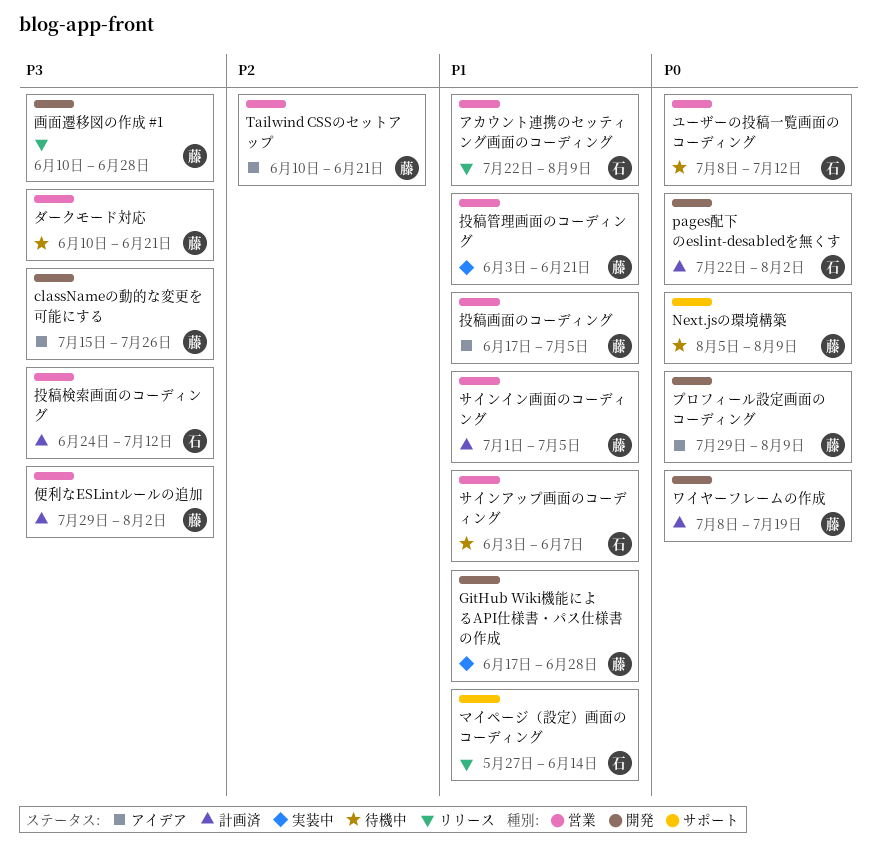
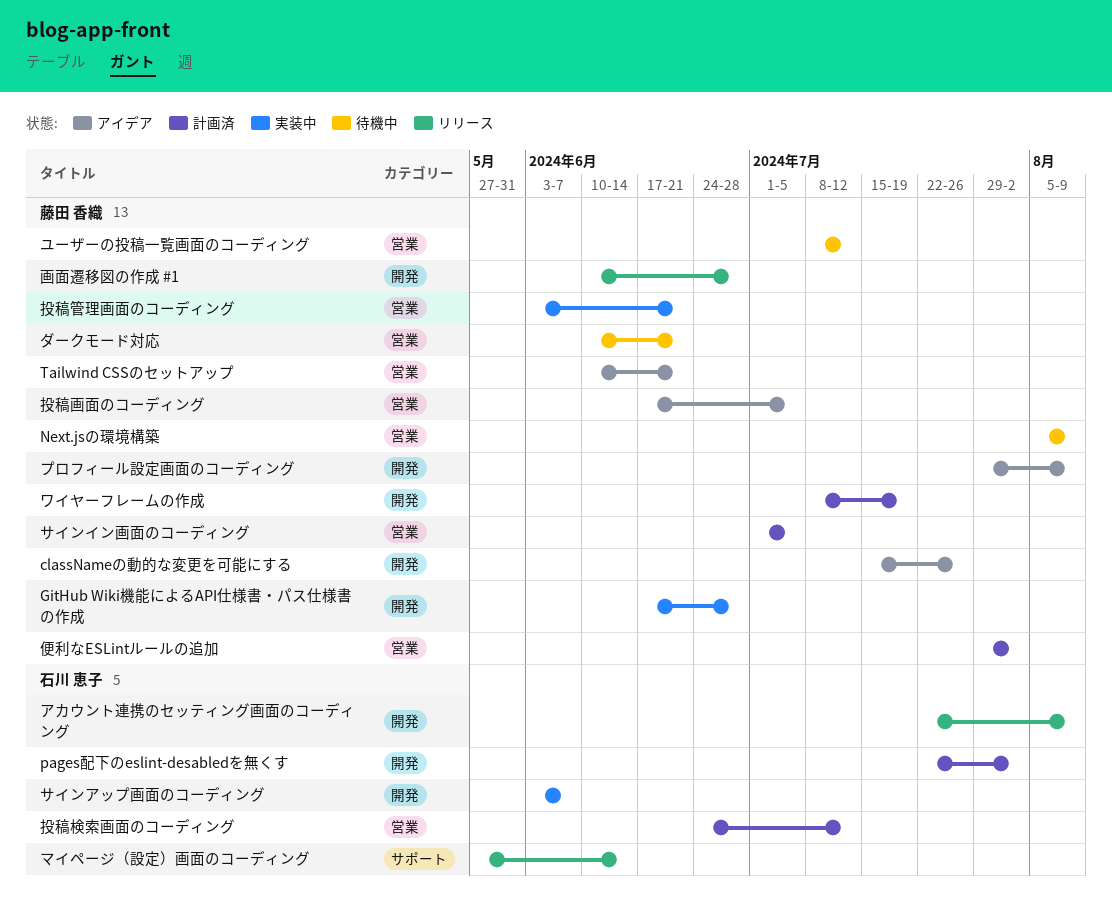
Next.jsの環境構築, label: サポート -> 営業
アカウント連携のセッティング画面のコーディング, label: 営業 -> 開発
サインアップ画面のコーディング, status: 待機中 -> 実装中
サインアップ画面のコーディング, label: 営業 -> 開発
ユーザーの投稿一覧画面のコーディング, owner: 石川 恵子 -> 藤田 香織

